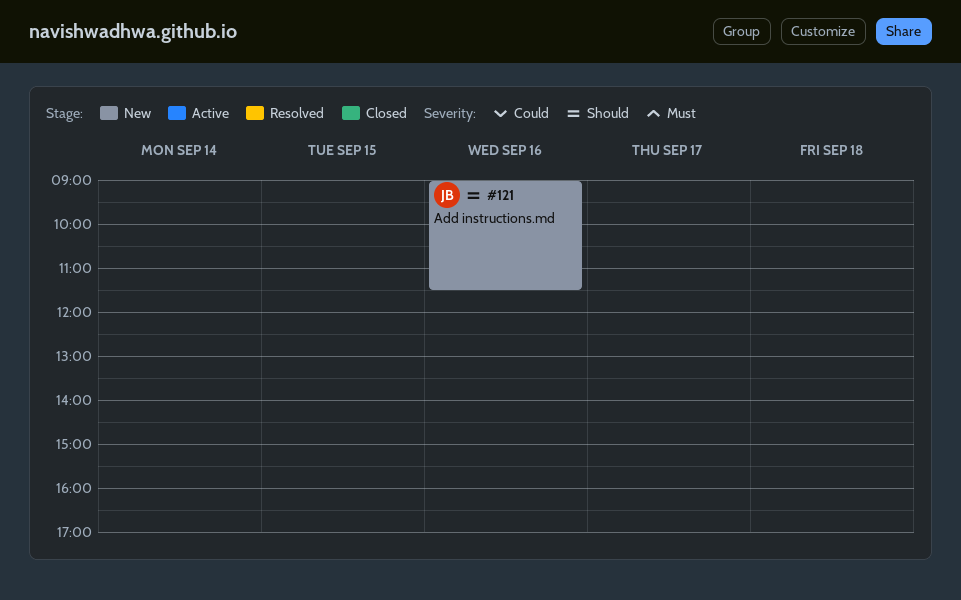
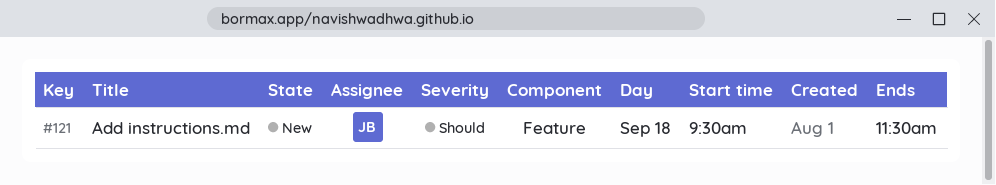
#121, day: Sep 16 -> Sep 18
#121, begins: 09:00 -> 09:30

